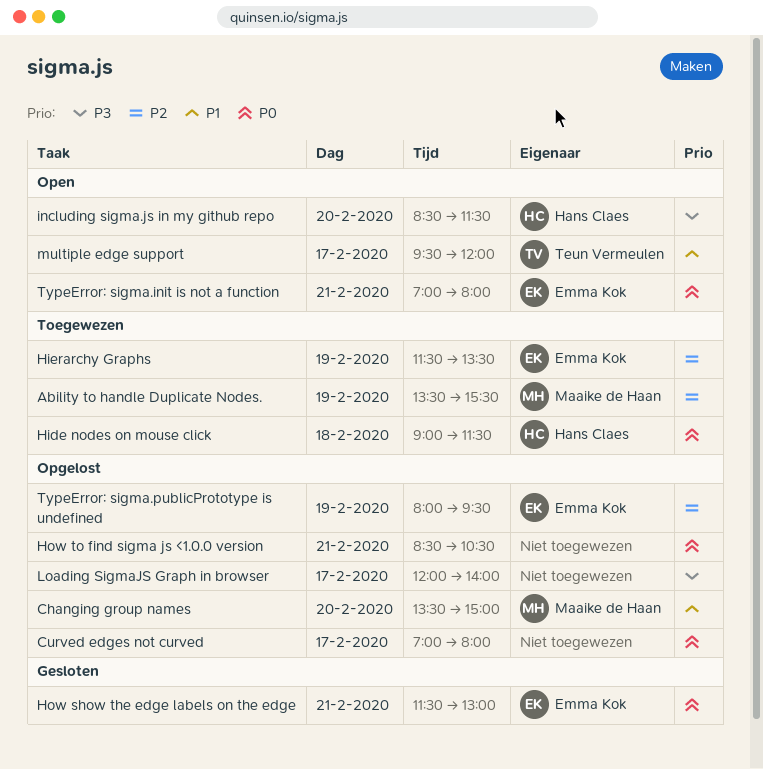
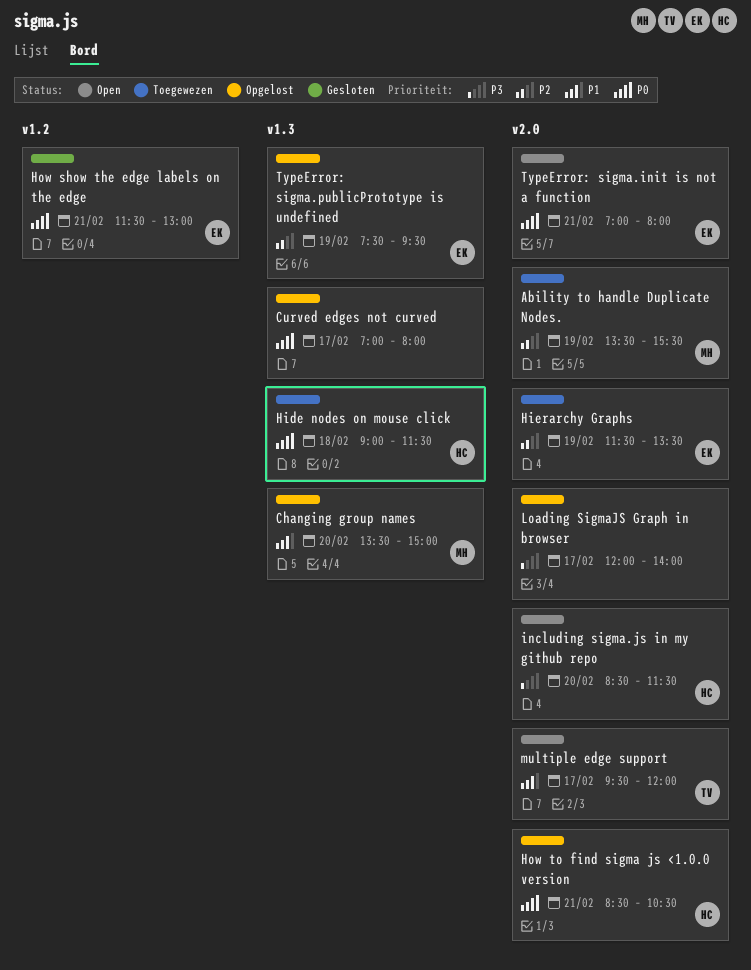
How to find sigma js <1.0.0 version, owner: none -> Hans Claes
TypeError: sigma.publicPrototype is undefined, begins: 08:00 -> 07:30

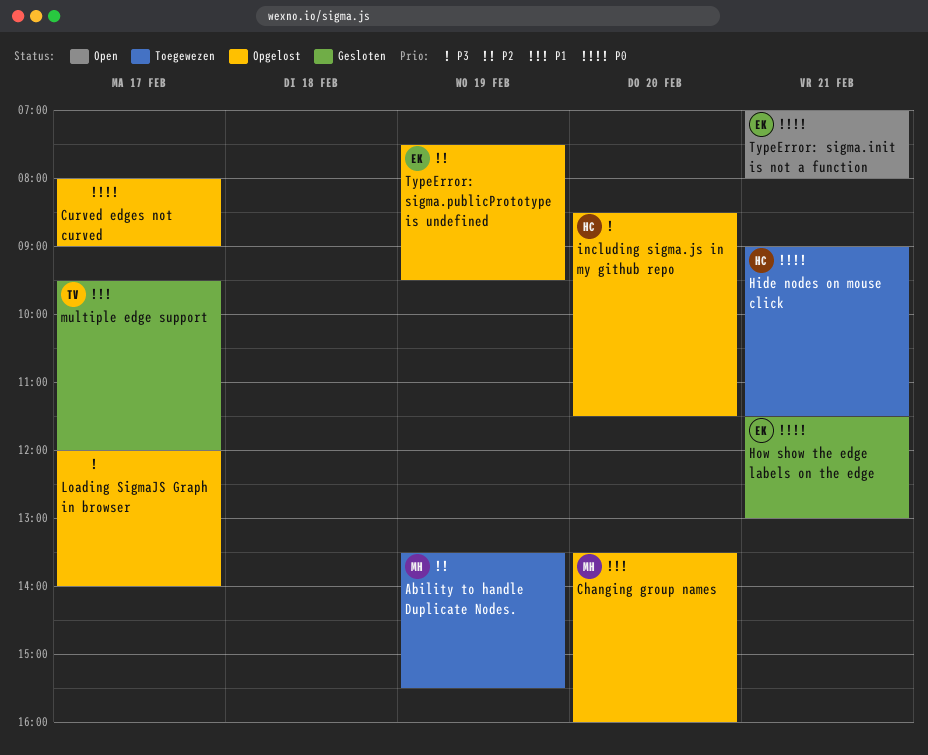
Changing group names, ends: 15:00 -> 16:00
Curved edges not curved, begins: 07:00 -> 08:00
Curved edges not curved, ends: 08:00 -> 09:00
Hide nodes on mouse click, day: Feb 18 -> Feb 21
Hierarchy Graphs: present -> none
How to find sigma js <1.0.0 version: present -> none
including sigma.js in my github repo, status: Open -> Opgelost
multiple edge support, status: Open -> Gesloten

